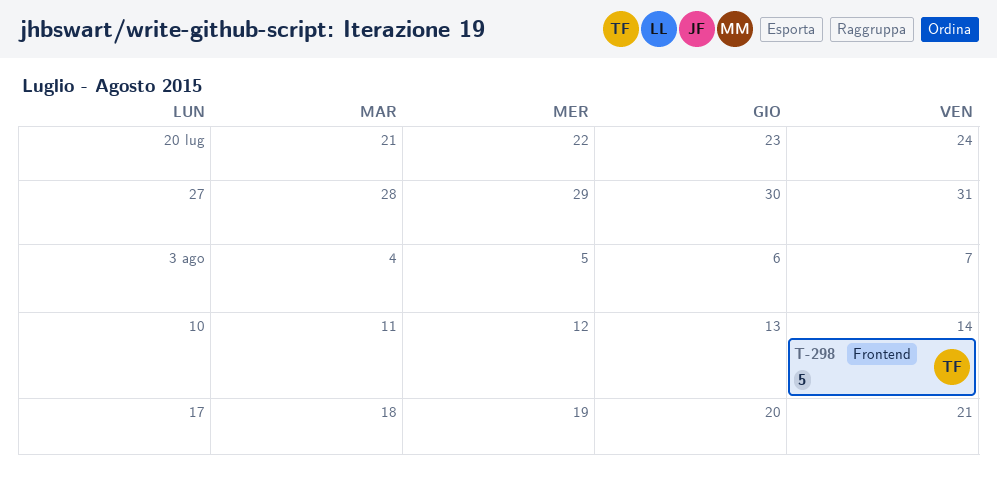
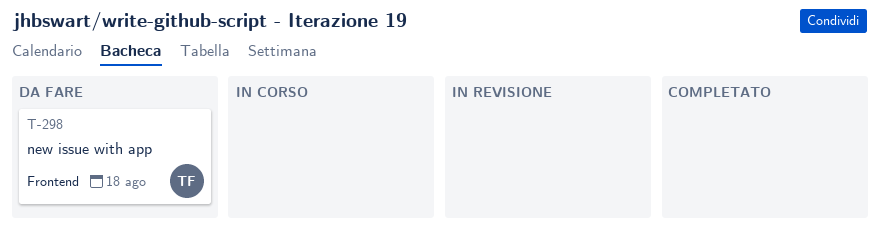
T-298, due: Aug 14 -> Aug 18

